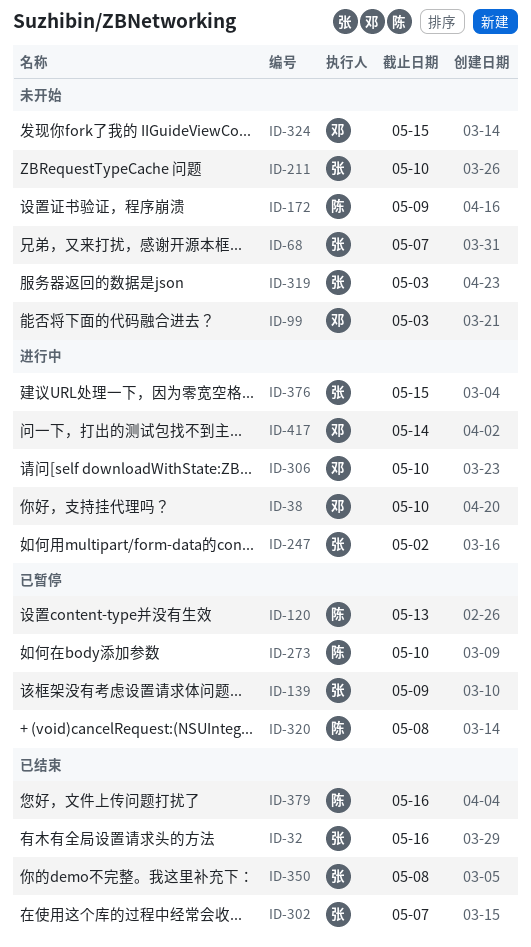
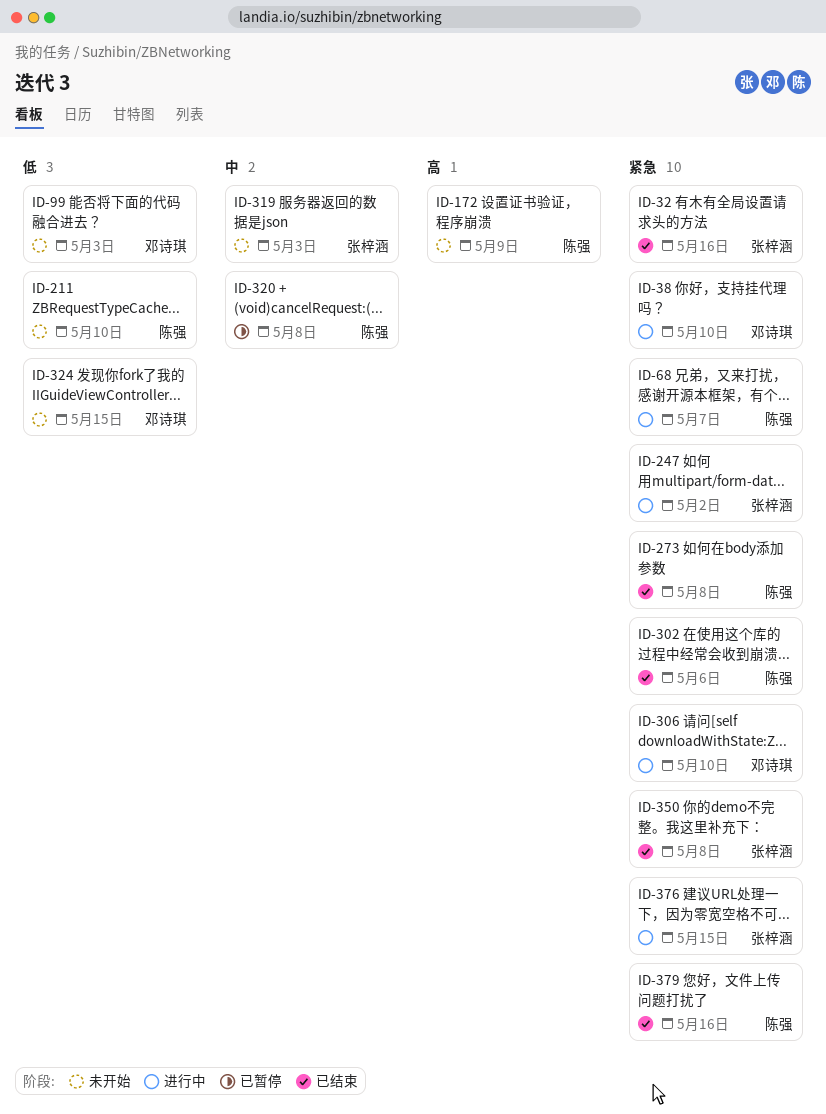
ID-68, status: 未开始 -> 进行中
ID-68, owner: 张梓涵 -> 陈强
ID-120: present -> none
ID-139: present -> none
ID-211, owner: 张梓涵 -> 陈强
ID-273, status: 已暂停 -> 已结束
ID-273, due: May 10 -> May 8
ID-302, owner: 张梓涵 -> 陈强
ID-302, due: May 7 -> May 6
ID-417: present -> none

